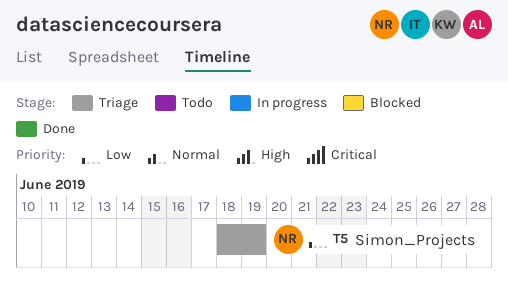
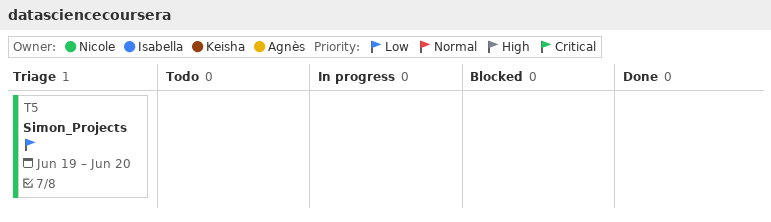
T5, start: Jun 18 -> Jun 19
T5, due: Jun 19 -> Jun 20

